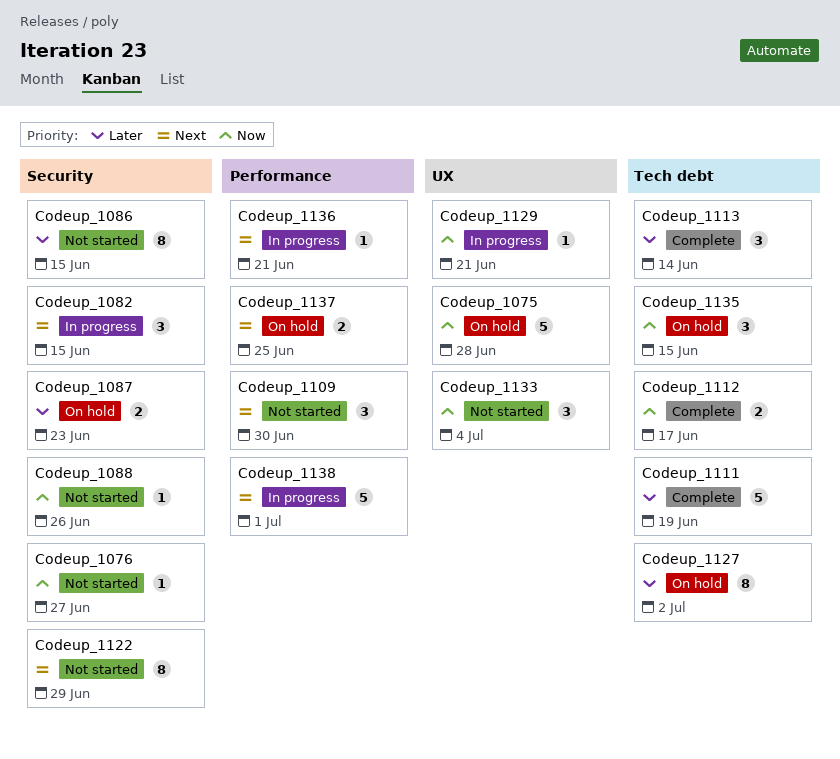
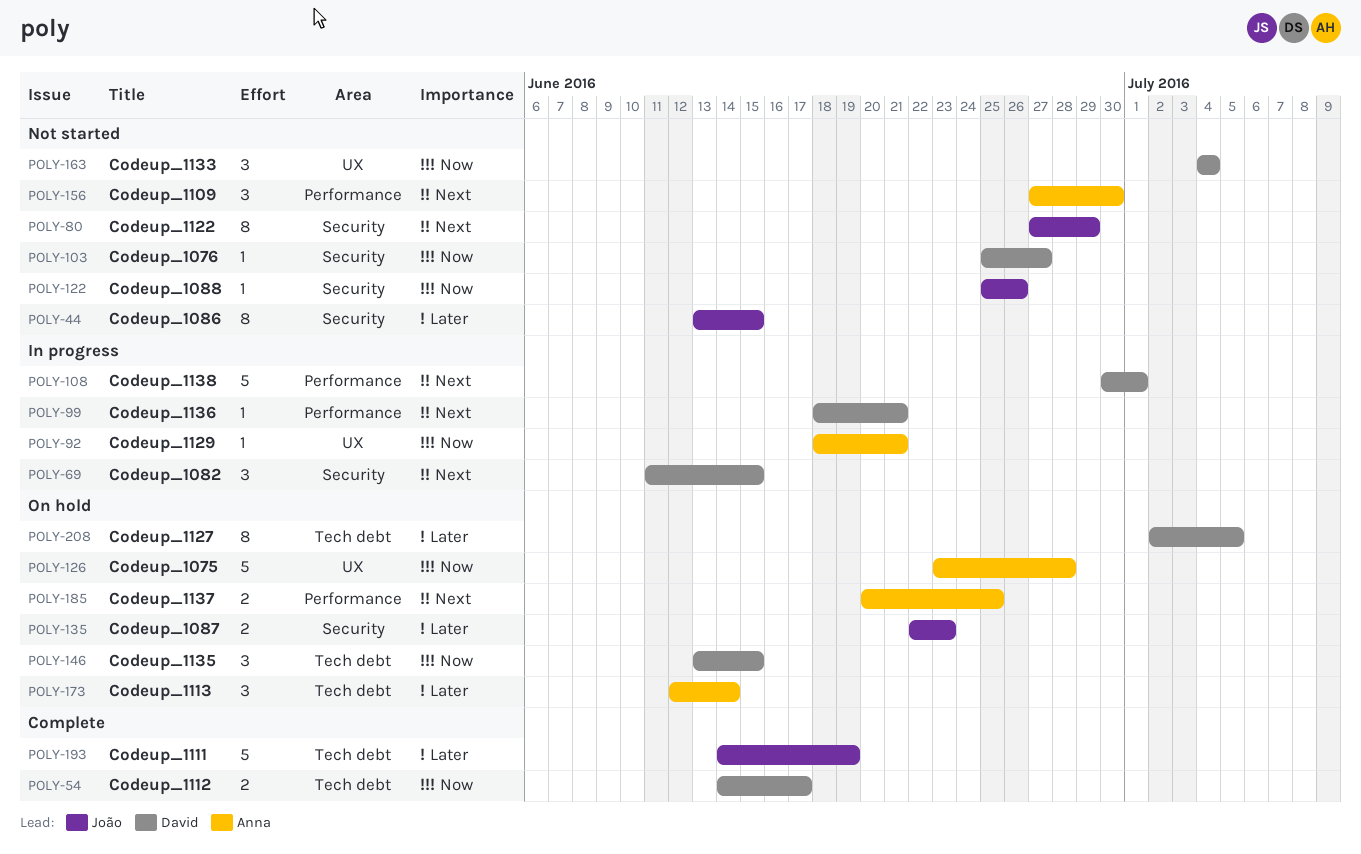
Codeup_1113, status: Complete -> On hold
Codeup_1127, due: Jul 2 -> Jul 5

